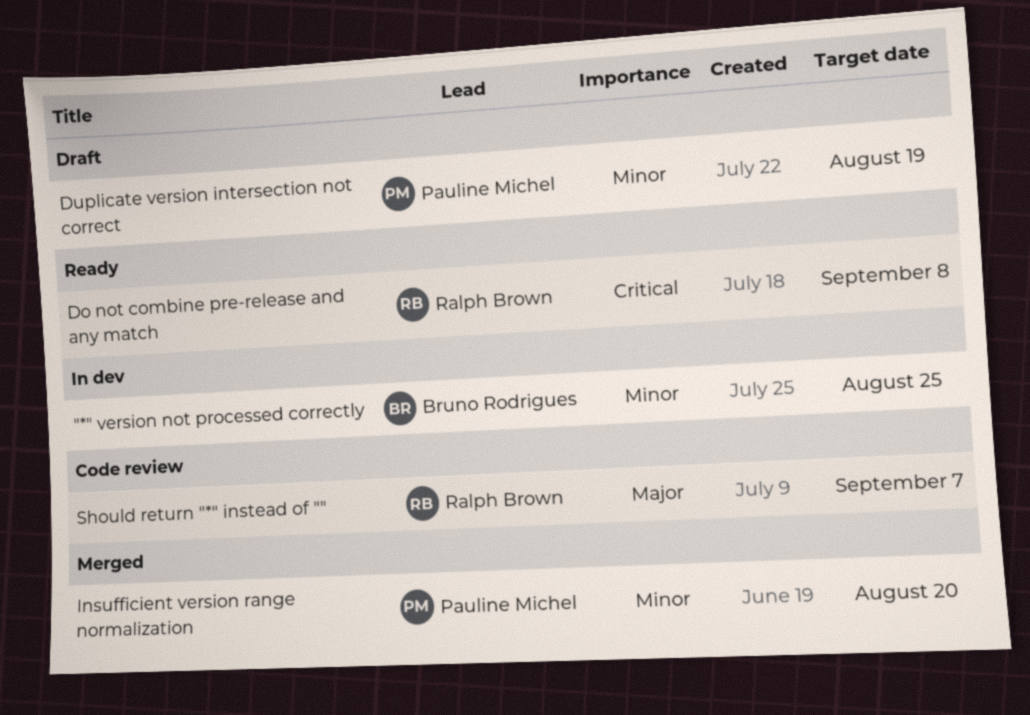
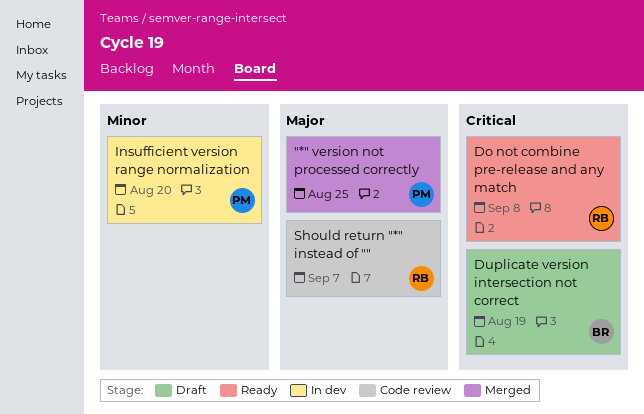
"*" version not processed correctly, status: In dev -> Merged
"*" version not processed correctly, owner: Bruno Rodrigues -> Pauline Michel
"*" version not processed correctly, priority: Minor -> Major
Duplicate version intersection not correct, owner: Pauline Michel -> Bruno Rodrigues
Duplicate version intersection not correct, priority: Minor -> Critical
Insufficient version range normalization, status: Merged -> In dev

